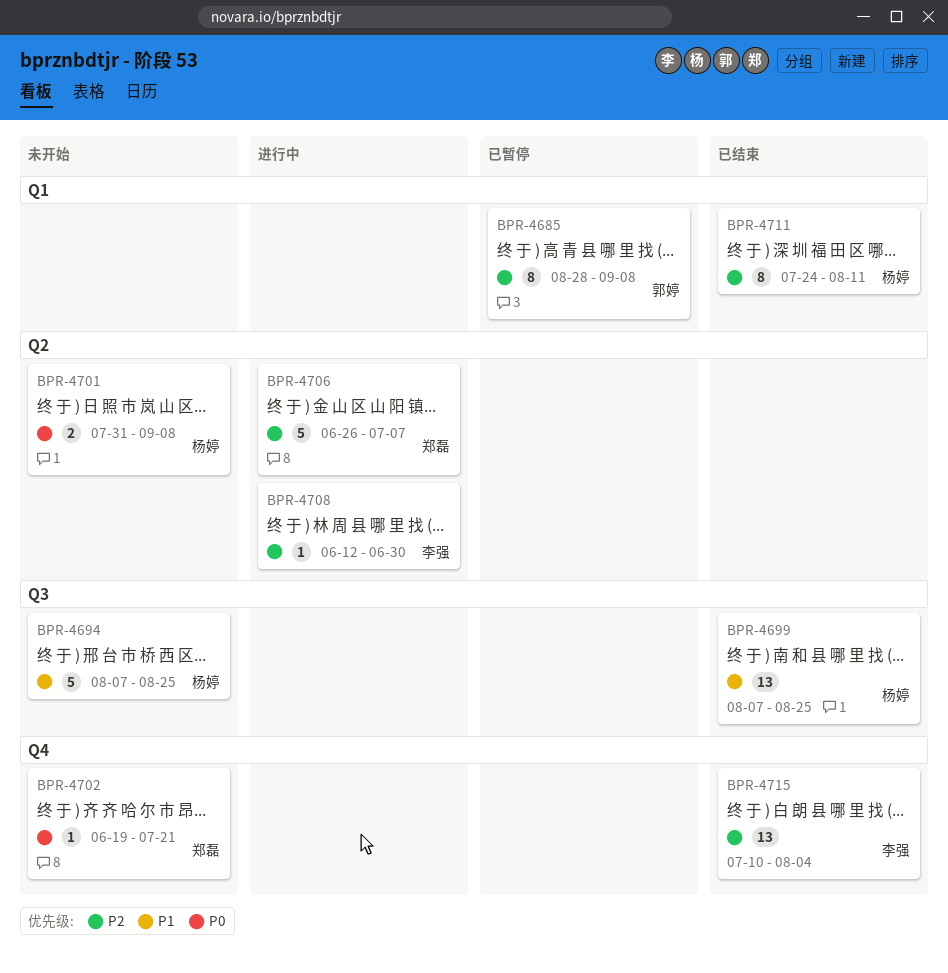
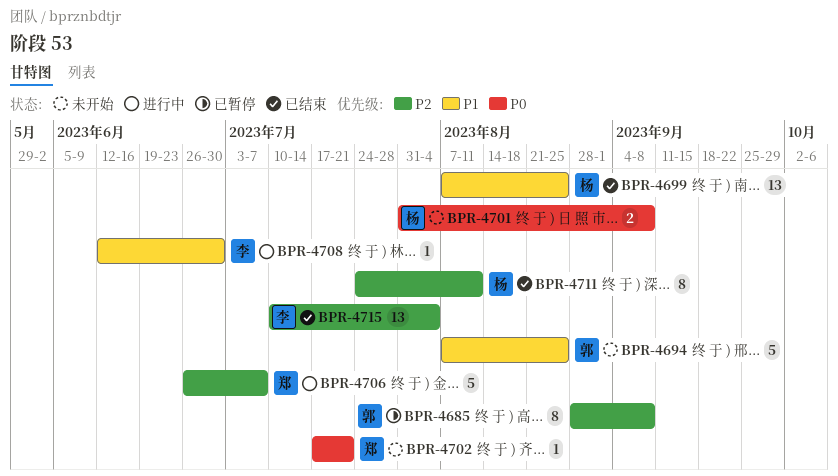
BPR-4694, owner: 杨婷 -> 郭婷
BPR-4702, start: Jun 19 -> Jul 17
BPR-4708, priority: P2 -> P1

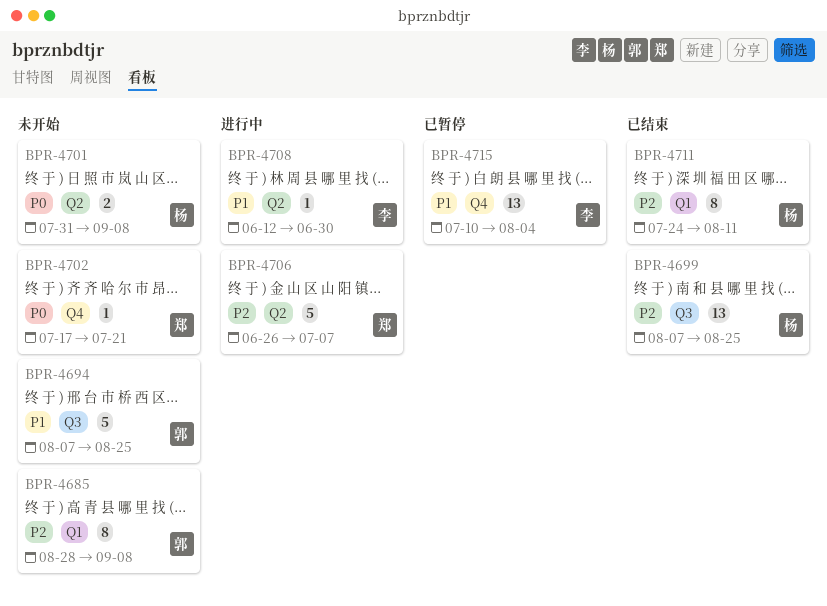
BPR-4685, status: 已暂停 -> 未开始
BPR-4699, priority: P1 -> P2
BPR-4715, status: 已结束 -> 已暂停
BPR-4715, priority: P2 -> P1

